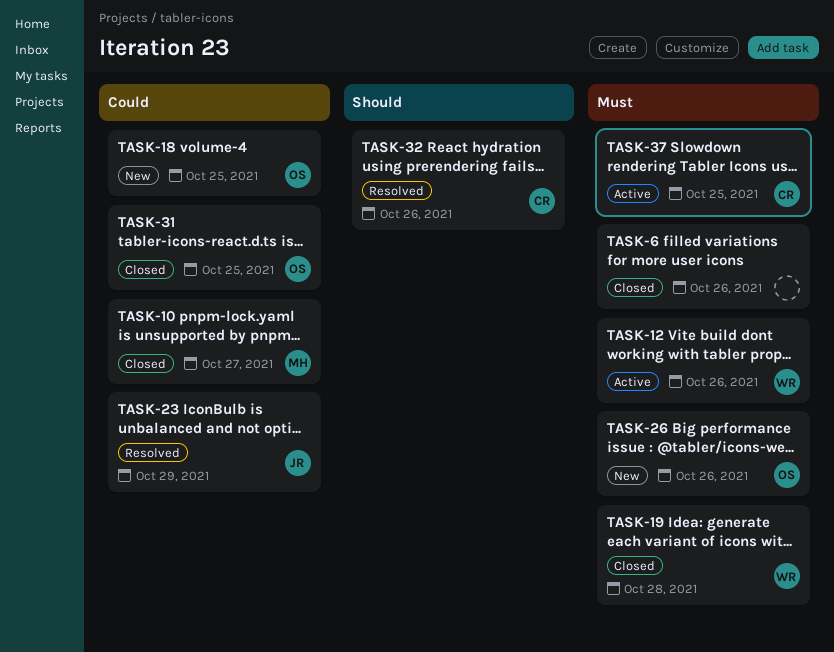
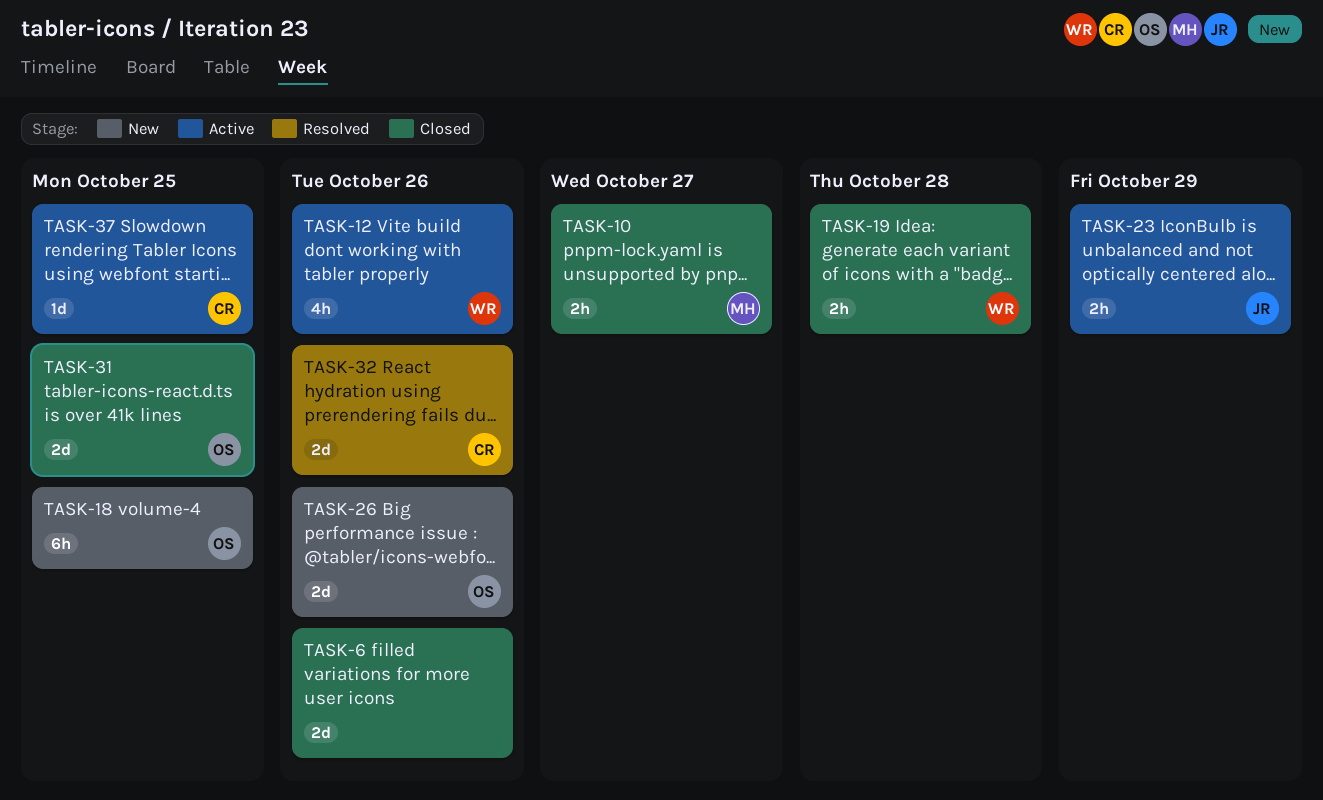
TASK-23, status: Resolved -> Active

